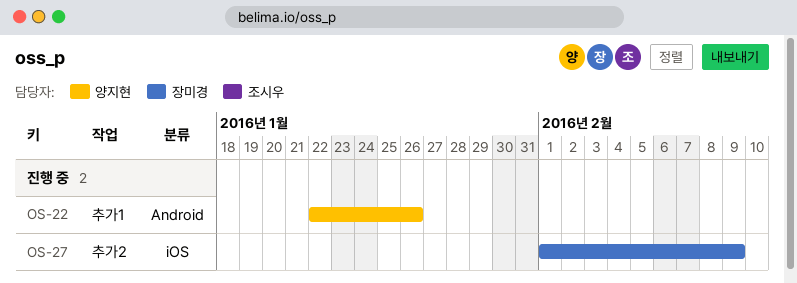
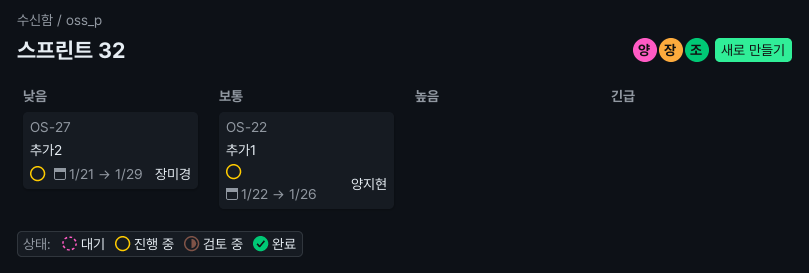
OS-27, start: Feb 1 -> Jan 21
OS-27, due: Feb 9 -> Jan 29

